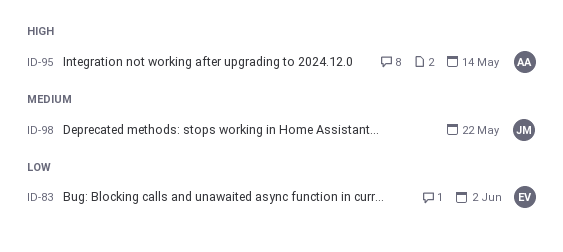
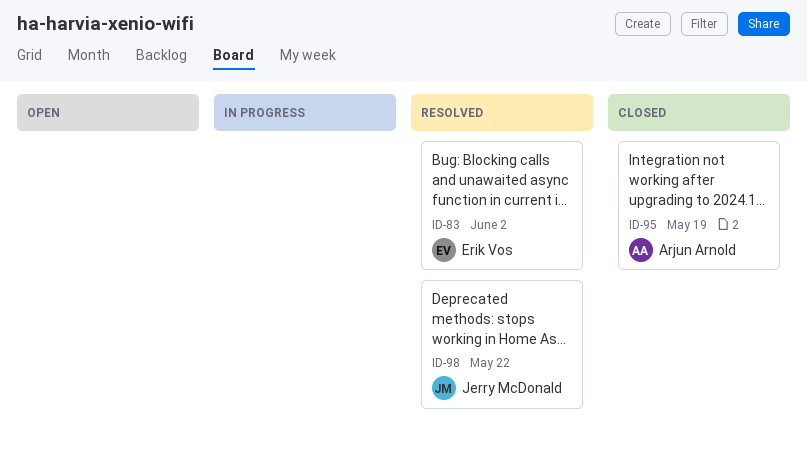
ID-95, due: May 14 -> May 19

